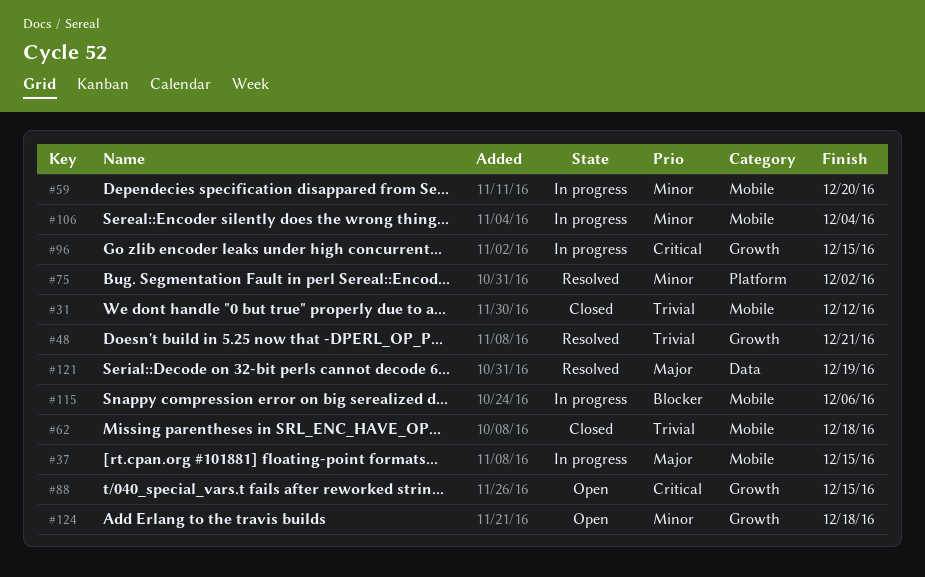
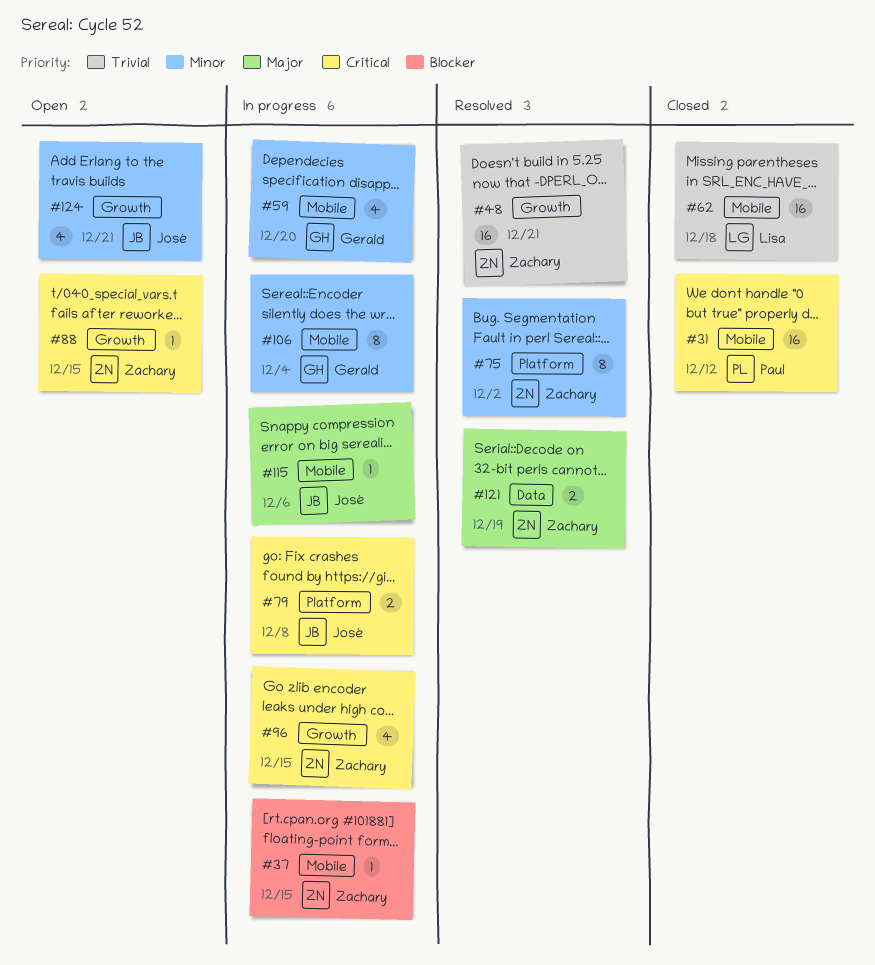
#31, priority: Trivial -> Critical
#37, priority: Major -> Blocker
#79: none -> present
#115, priority: Blocker -> Major
#124, due: Dec 18 -> Dec 21

